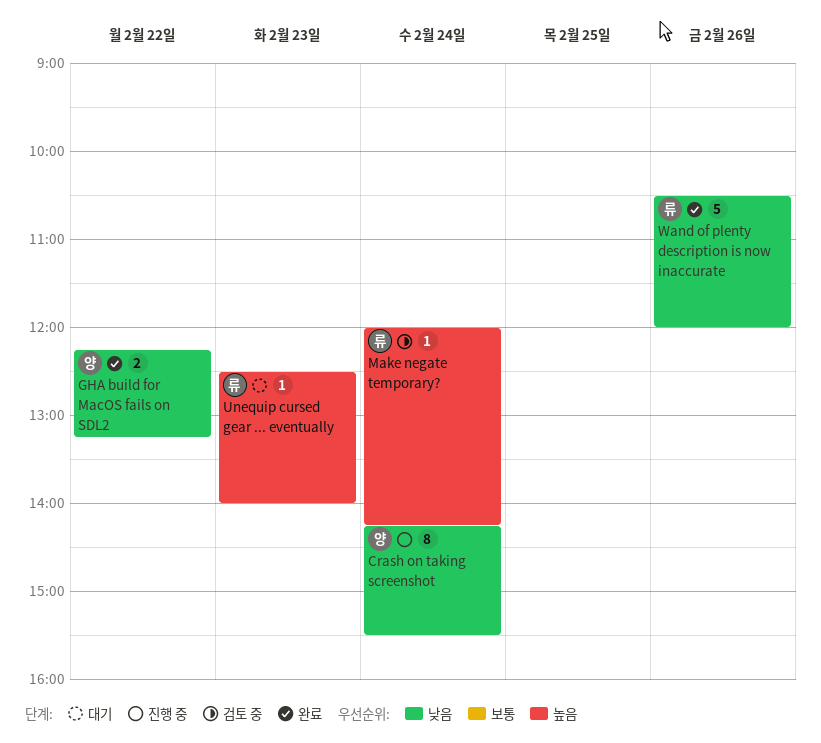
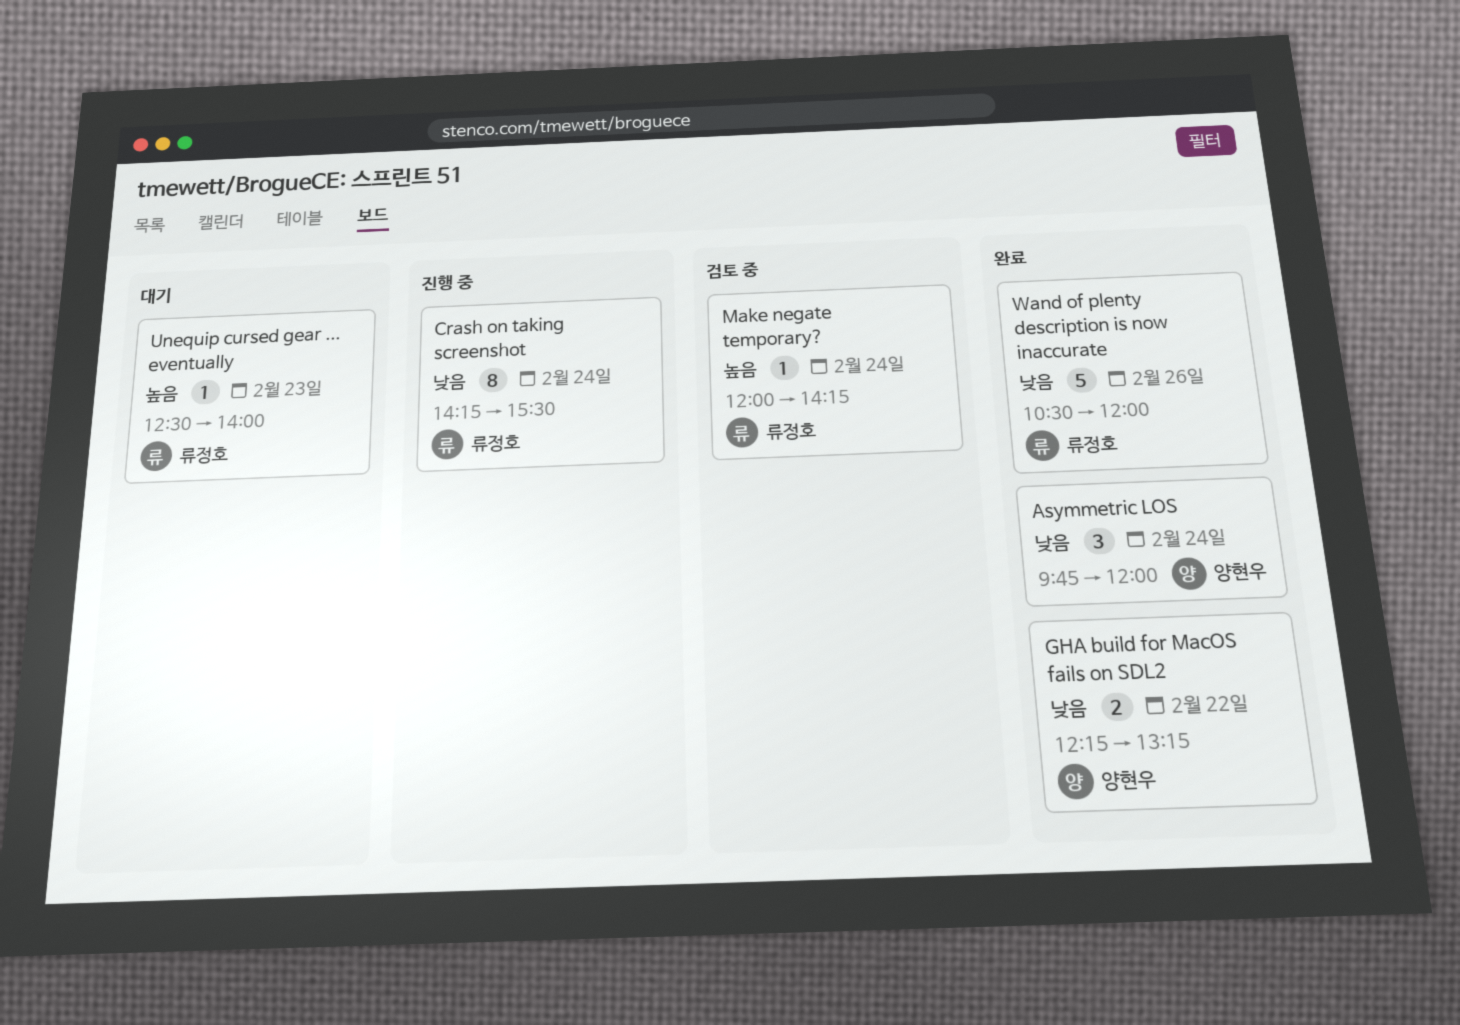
Asymmetric LOS: none -> present
Crash on taking screenshot, owner: 양현우 -> 류정호

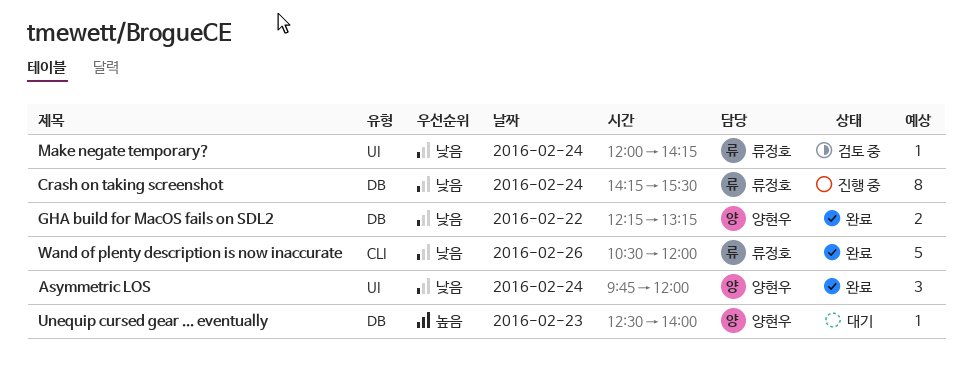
Make negate temporary?, priority: 높음 -> 낮음
Unequip cursed gear ... eventually, owner: 류정호 -> 양현우

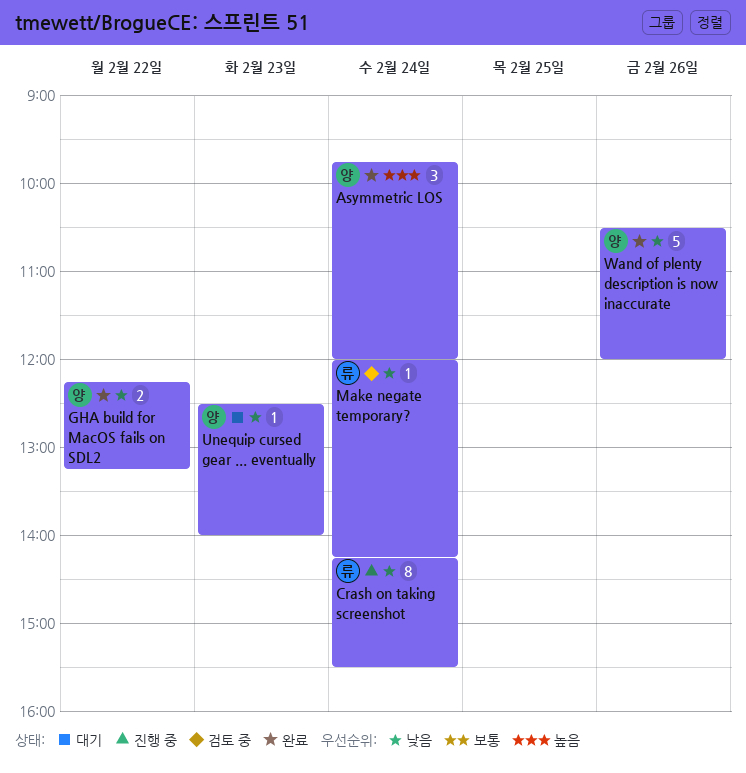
Asymmetric LOS, priority: 낮음 -> 높음
Unequip cursed gear ... eventually, priority: 높음 -> 낮음
Wand of plenty description is now inaccurate, owner: 류정호 -> 양현우

